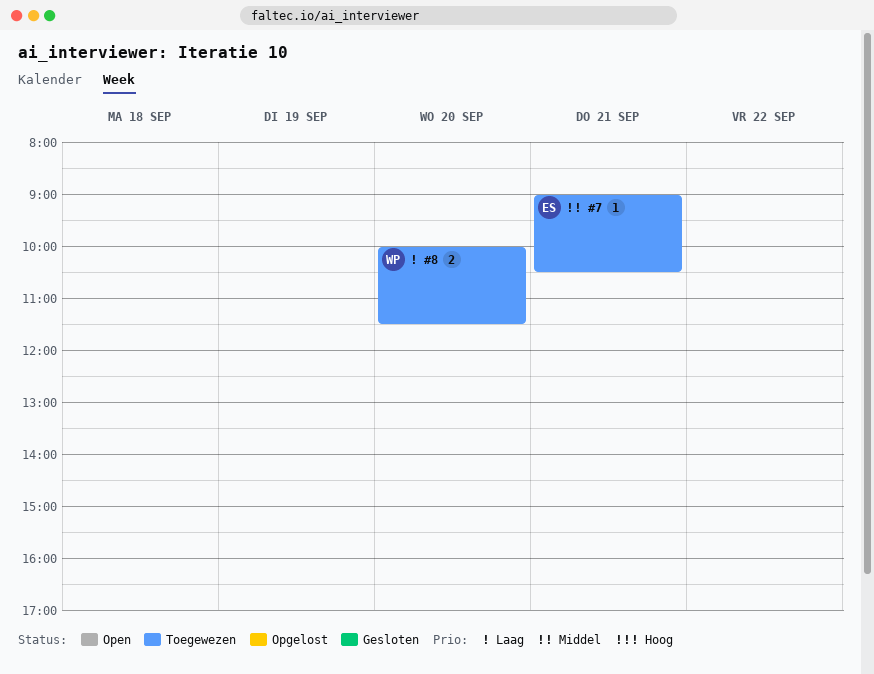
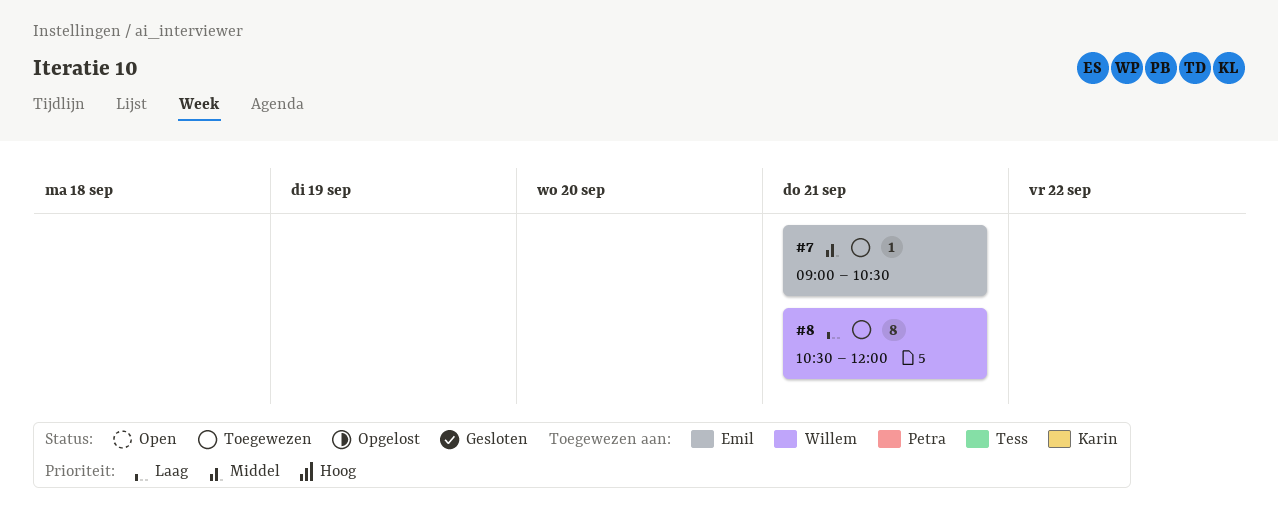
#8, estimate: 2 -> 8
#8, day: Sep 20 -> Sep 21
#8, begins: 10:00 -> 10:30
#8, ends: 11:30 -> 12:00

